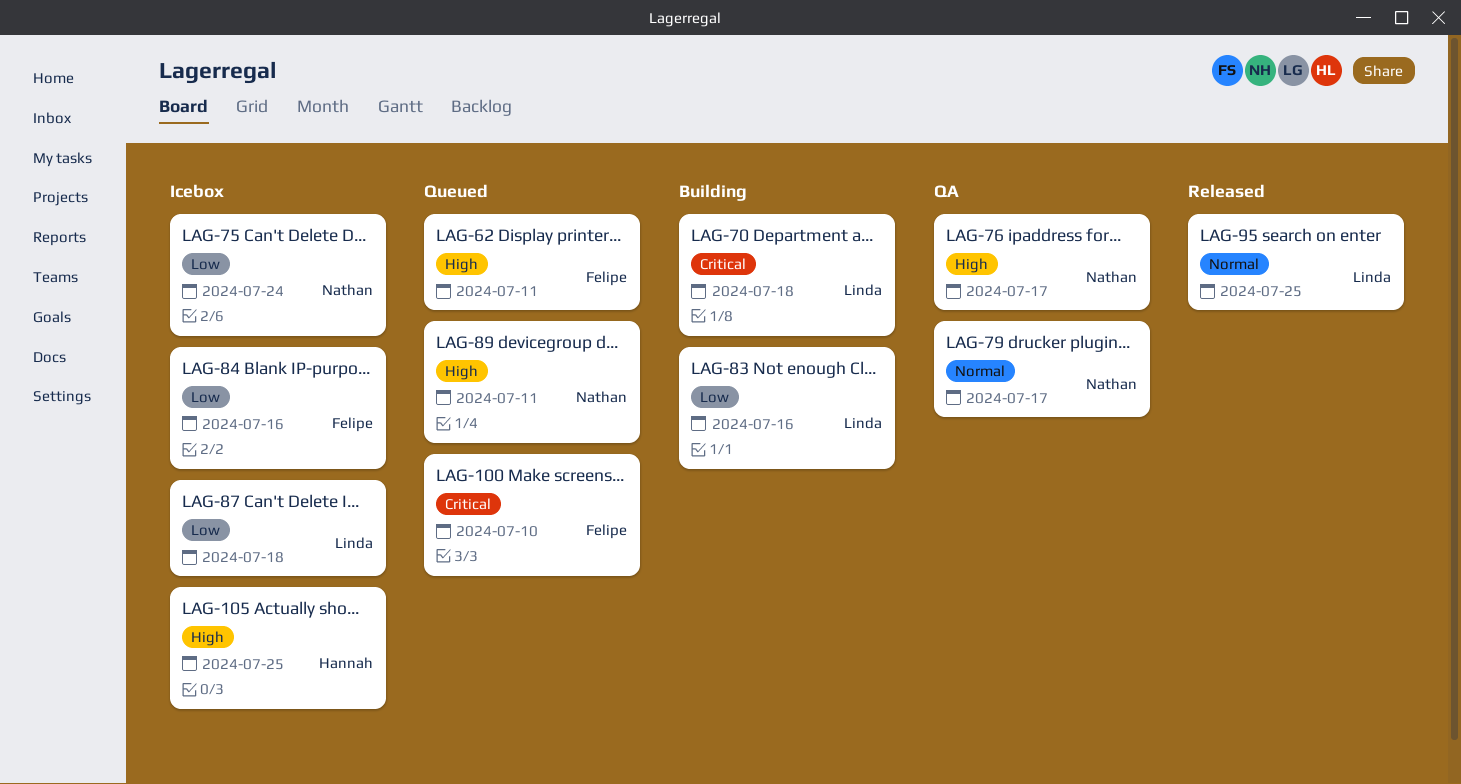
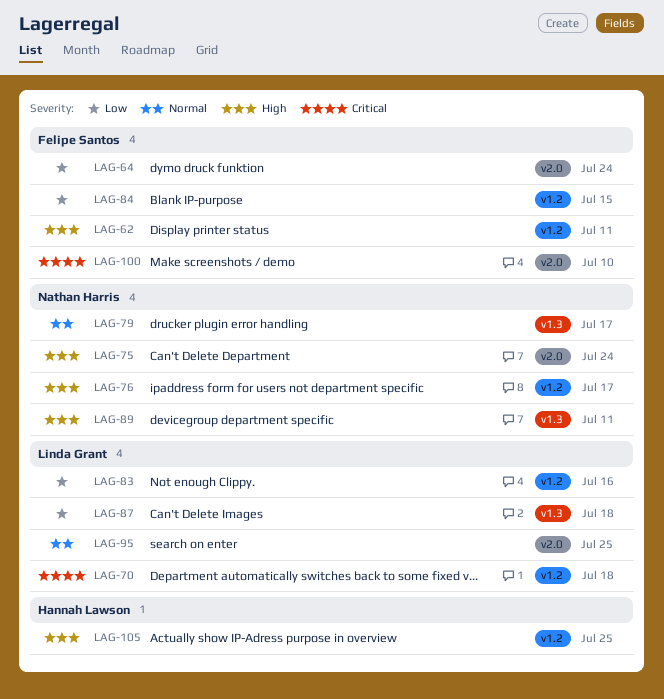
LAG-64: none -> present
LAG-75, priority: Low -> High
LAG-84, due: Jul 16 -> Jul 15

